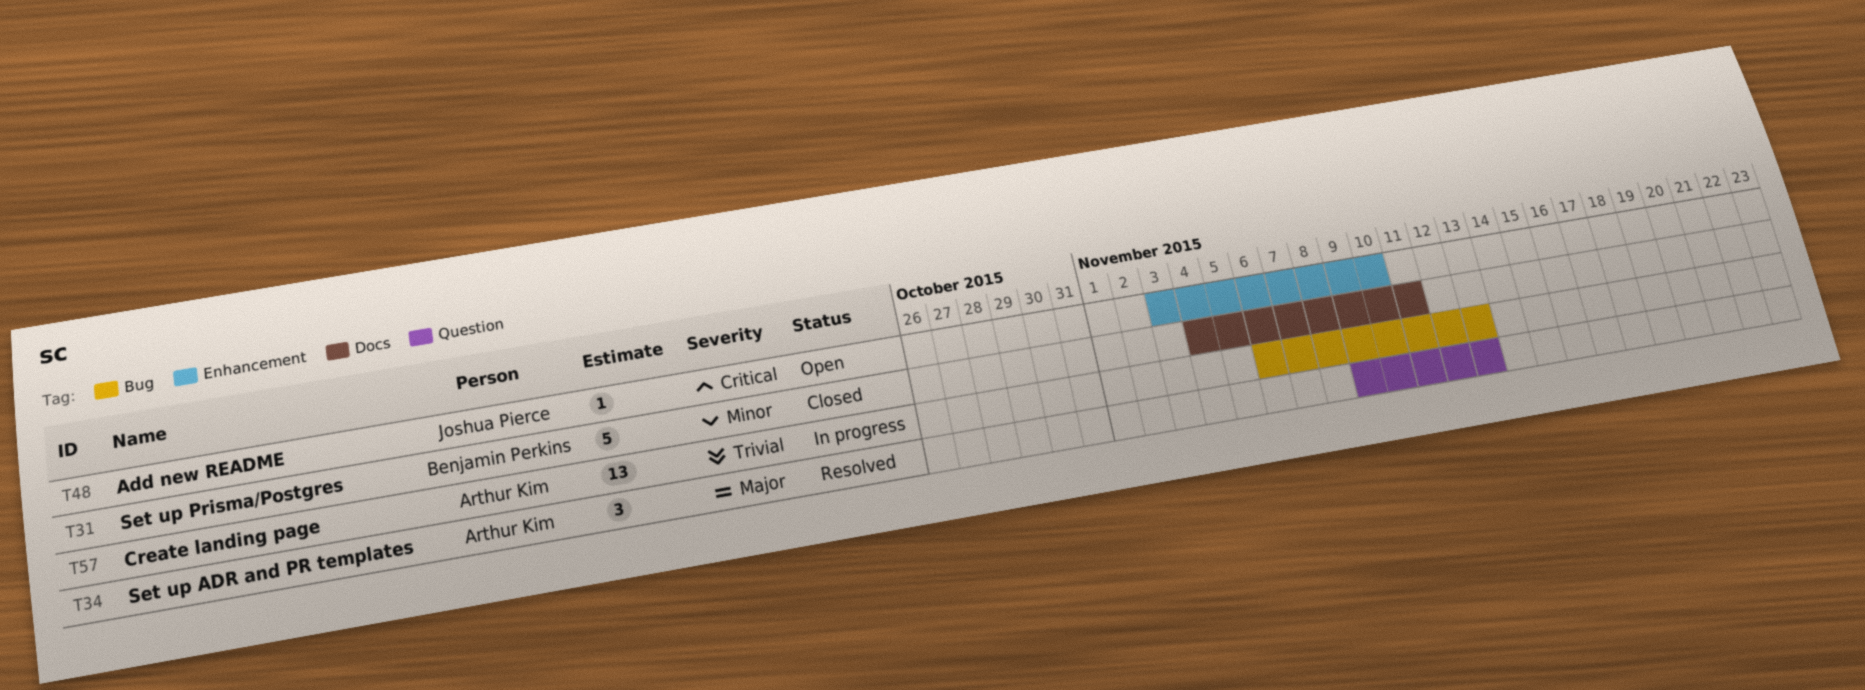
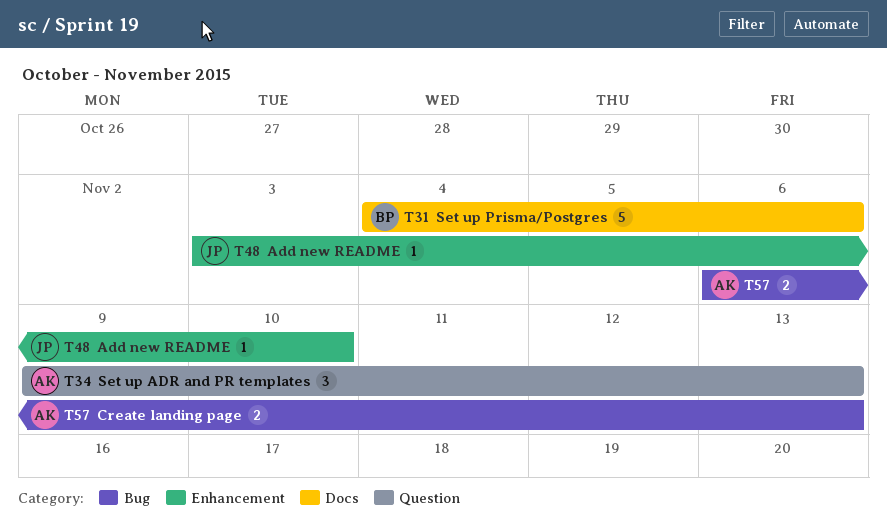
T31, due: Nov 11 -> Nov 6
T57, estimate: 13 -> 2

